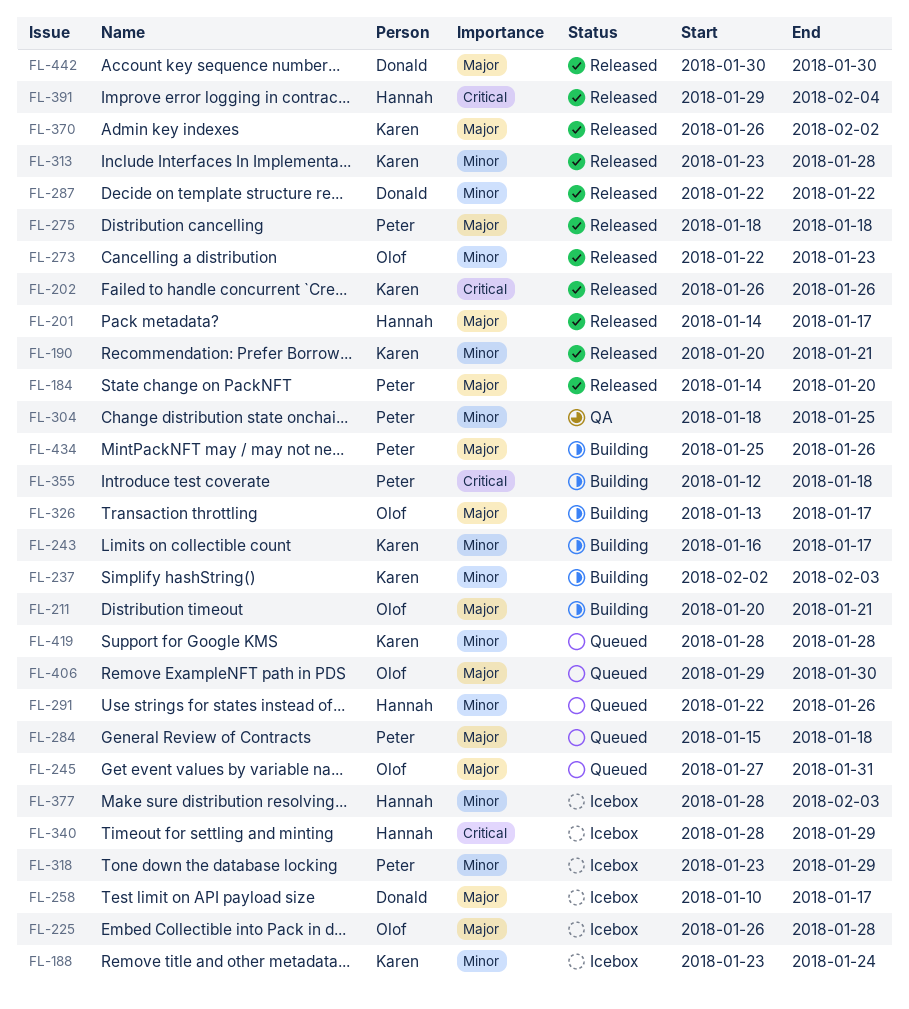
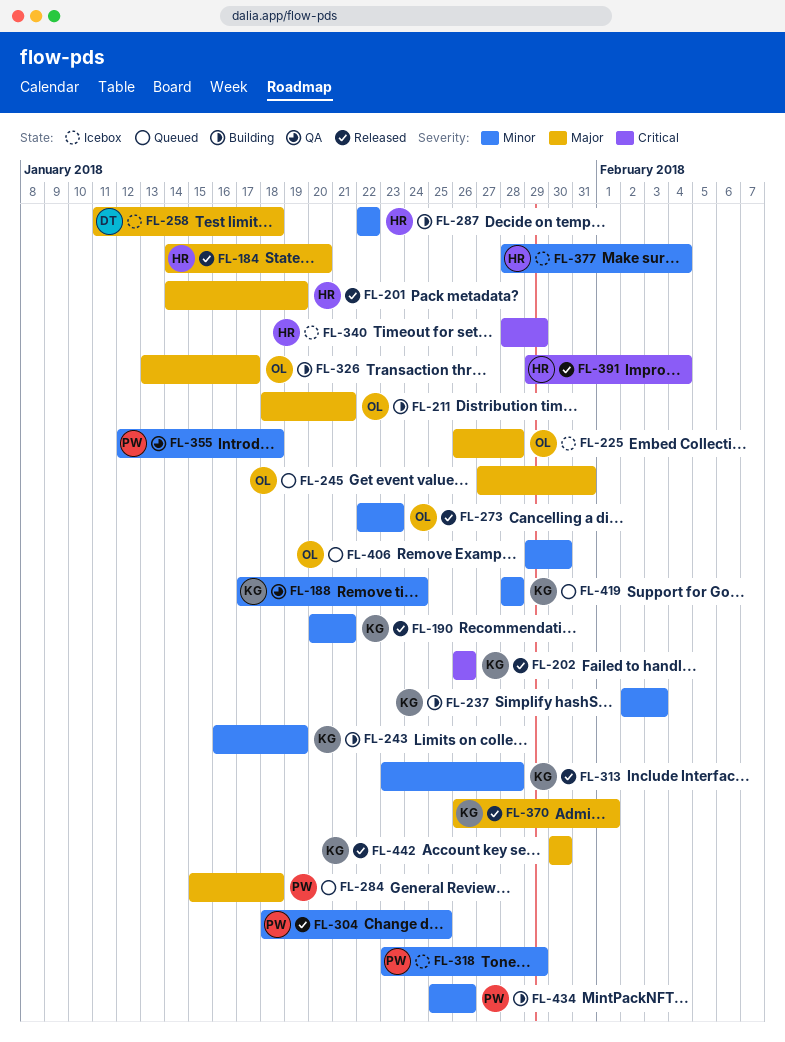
FL-184, owner: Peter -> Hannah
FL-188, status: Icebox -> QA
FL-188, start: Jan 23 -> Jan 17
FL-201, due: Jan 17 -> Jan 19
FL-211, start: Jan 20 -> Jan 18
FL-243, due: Jan 17 -> Jan 19
FL-258, start: Jan 10 -> Jan 11
FL-258, due: Jan 17 -> Jan 18
FL-275: present -> none
FL-287, status: Released -> Building
FL-287, owner: Donald -> Hannah
FL-291: present -> none
FL-304, status: QA -> Released
FL-355, status: Building -> QA
FL-355, priority: Critical -> Minor
FL-370, due: Feb 2 -> Feb 1
FL-377, due: Feb 3 -> Feb 4
FL-406, priority: Major -> Minor
FL-434, priority: Major -> Minor
FL-442, owner: Donald -> Karen

